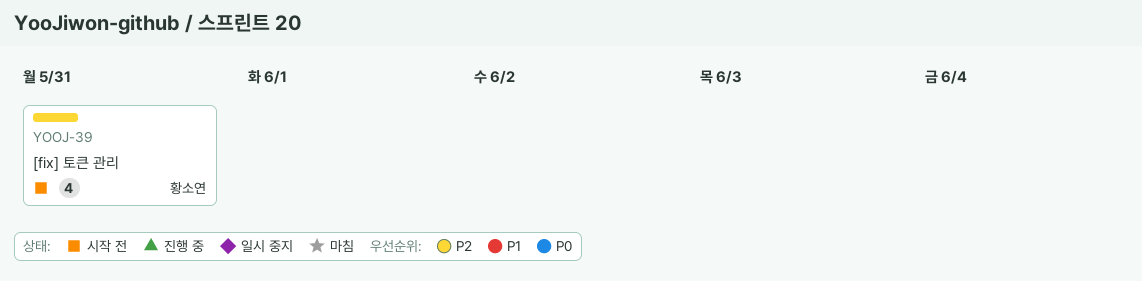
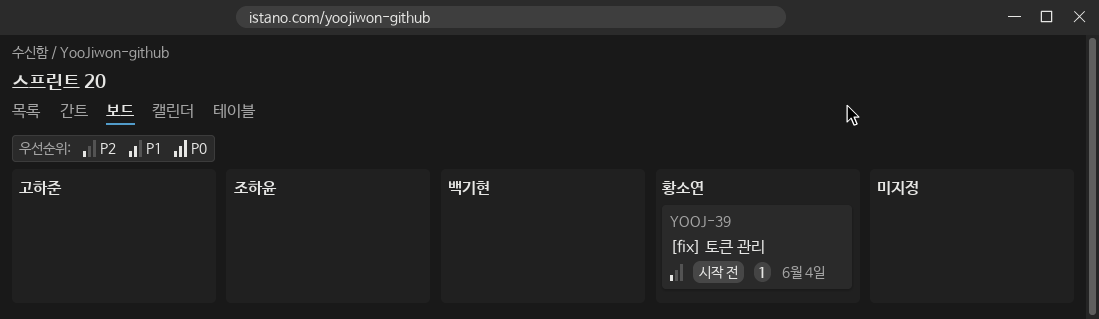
YOOJ-39, estimate: 4 -> 1
YOOJ-39, due: May 31 -> Jun 4

